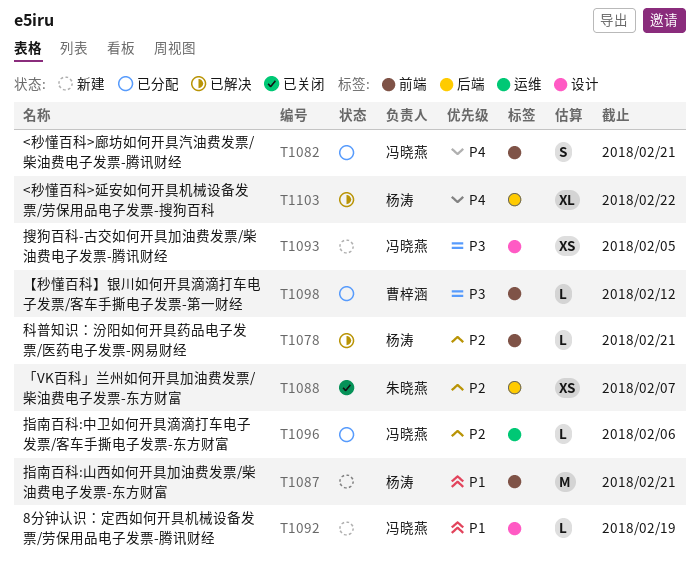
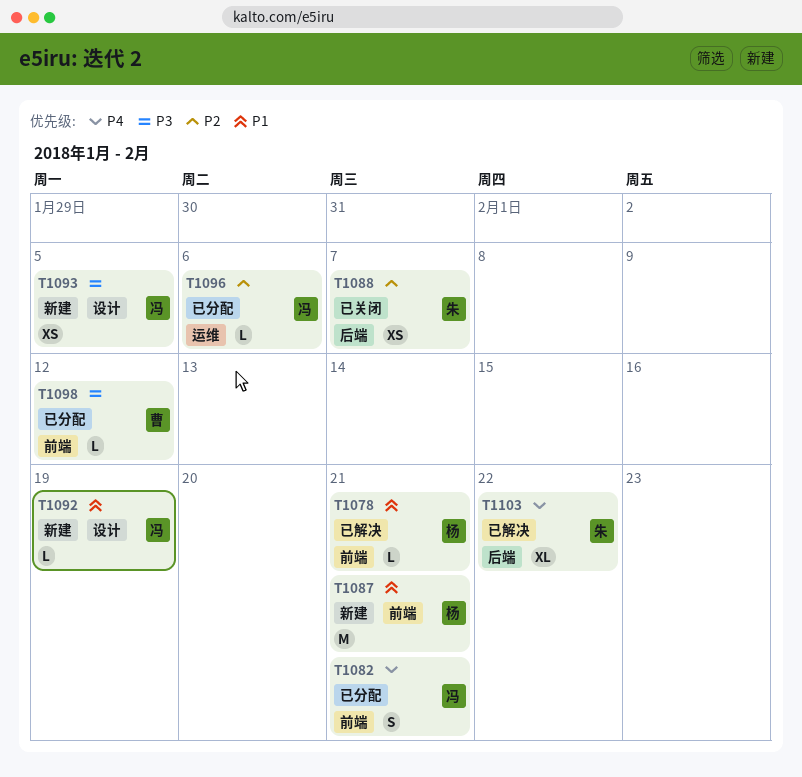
T1078, priority: P2 -> P1
T1103, owner: 杨涛 -> 朱晓燕

